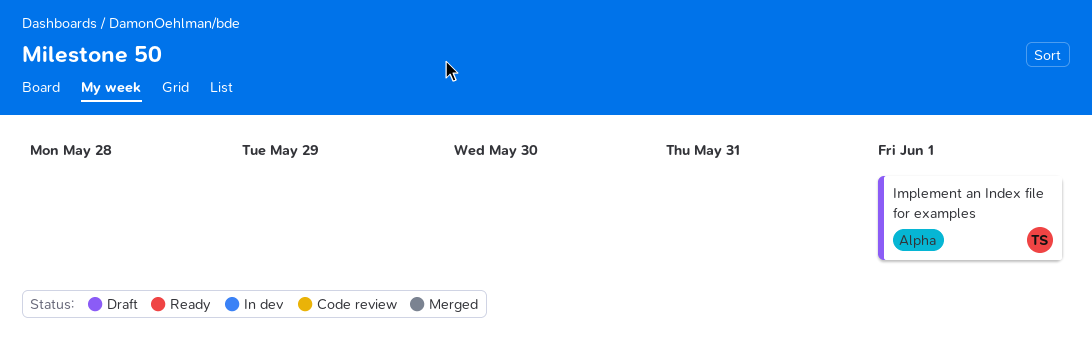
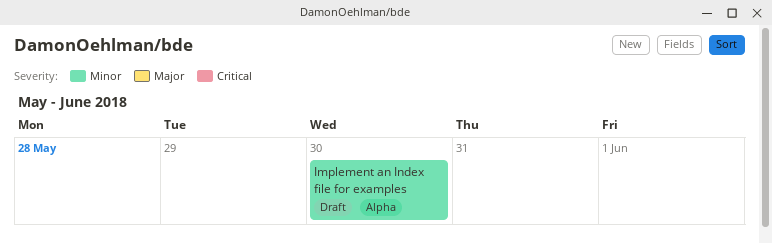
Implement an Index file for examples, due: Jun 1 -> May 30

